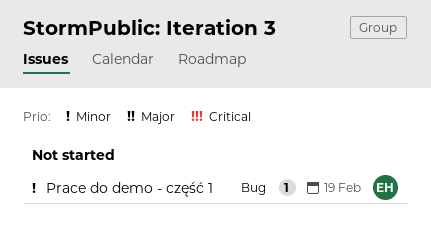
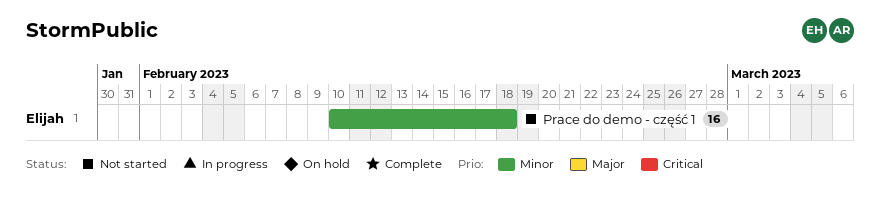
Prace do demo - część 1, estimate: 1 -> 16
Prace do demo - część 1, due: Feb 19 -> Feb 18

